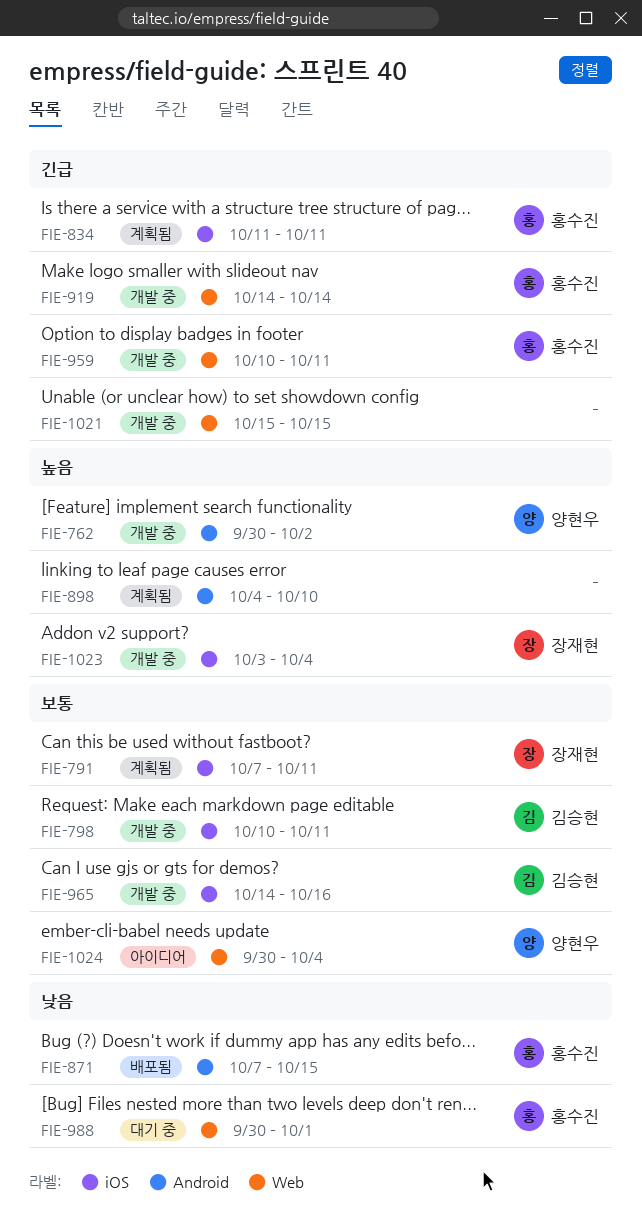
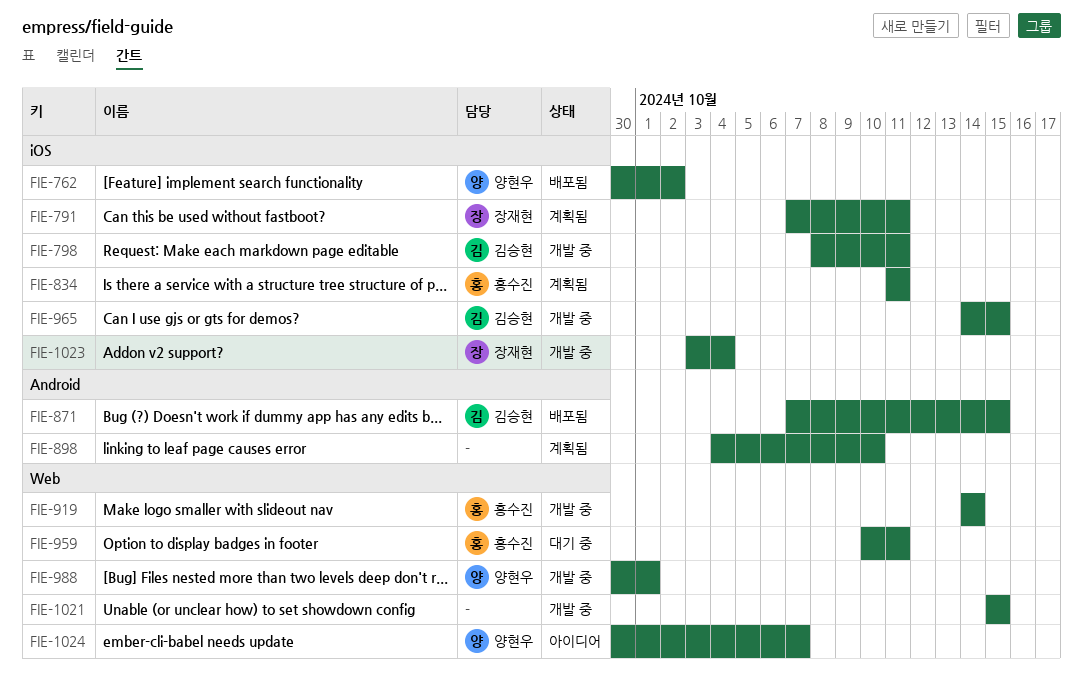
FIE-762, status: 개발 중 -> 배포됨
FIE-762, label: Android -> iOS
FIE-798, start: Oct 10 -> Oct 8
FIE-871, owner: 홍수진 -> 김승현
FIE-959, status: 개발 중 -> 대기 중
FIE-965, due: Oct 16 -> Oct 15
FIE-988, status: 대기 중 -> 개발 중
FIE-988, owner: 홍수진 -> 양현우
FIE-1024, due: Oct 4 -> Oct 7

